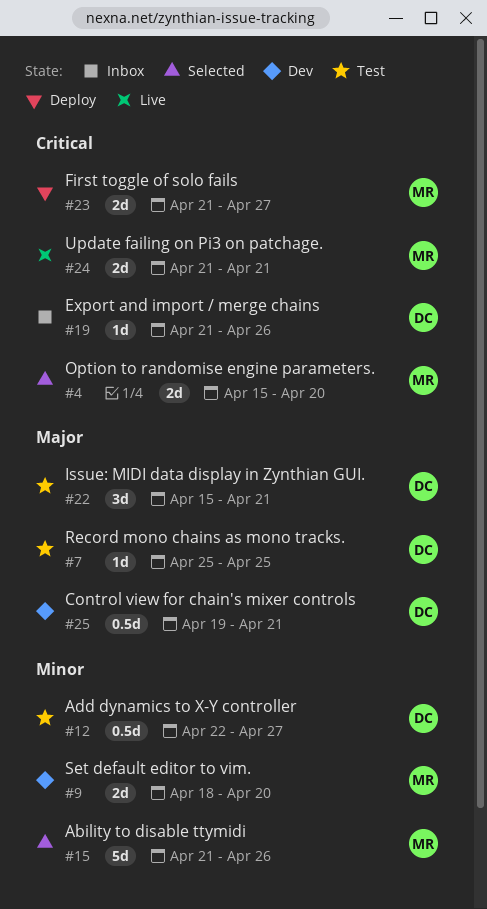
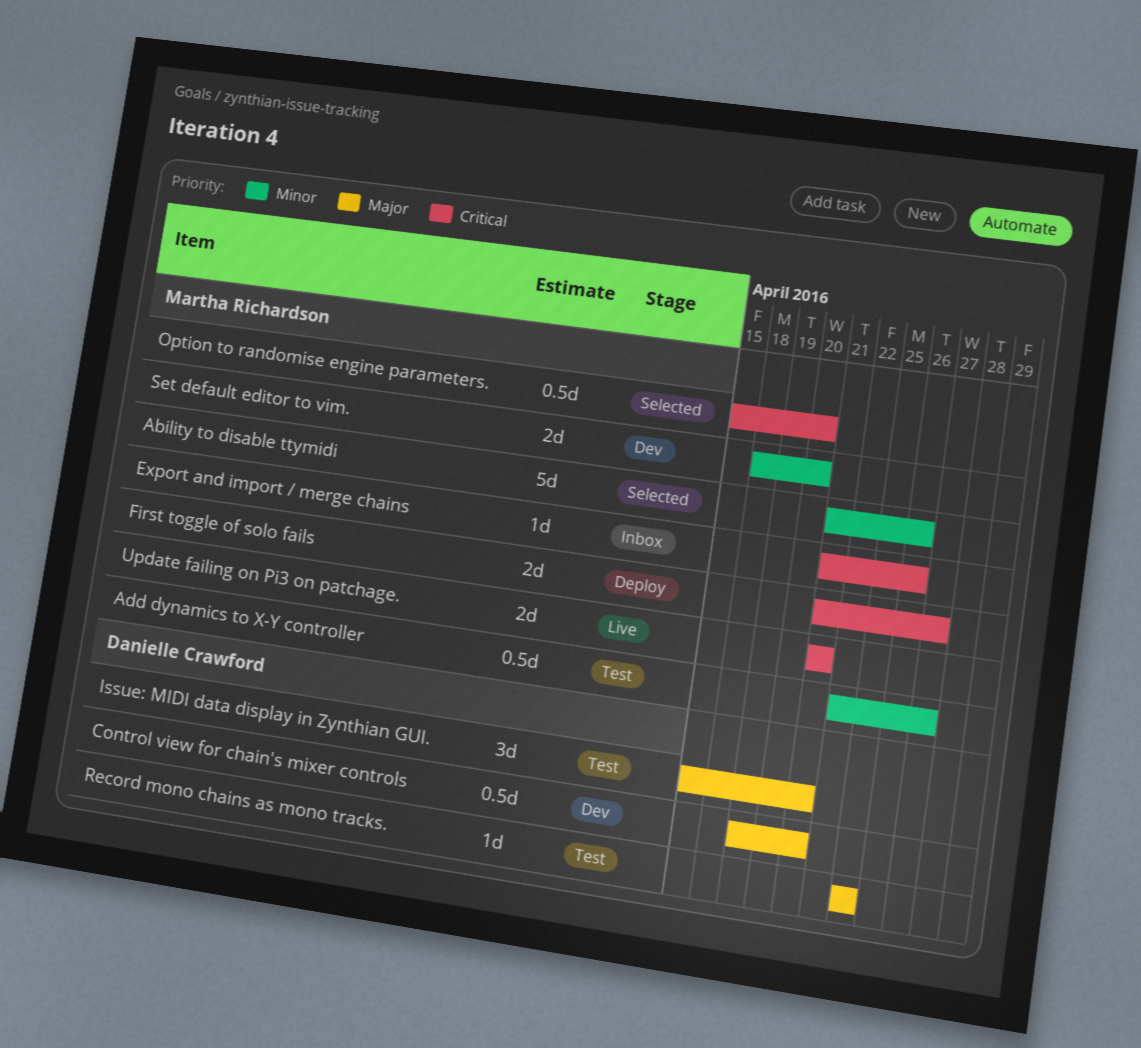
Add dynamics to X-Y controller, owner: Danielle Crawford -> Martha Richardson
Export and import / merge chains, owner: Danielle Crawford -> Martha Richardson
Option to randomise engine parameters., estimate: 2d -> 0.5d

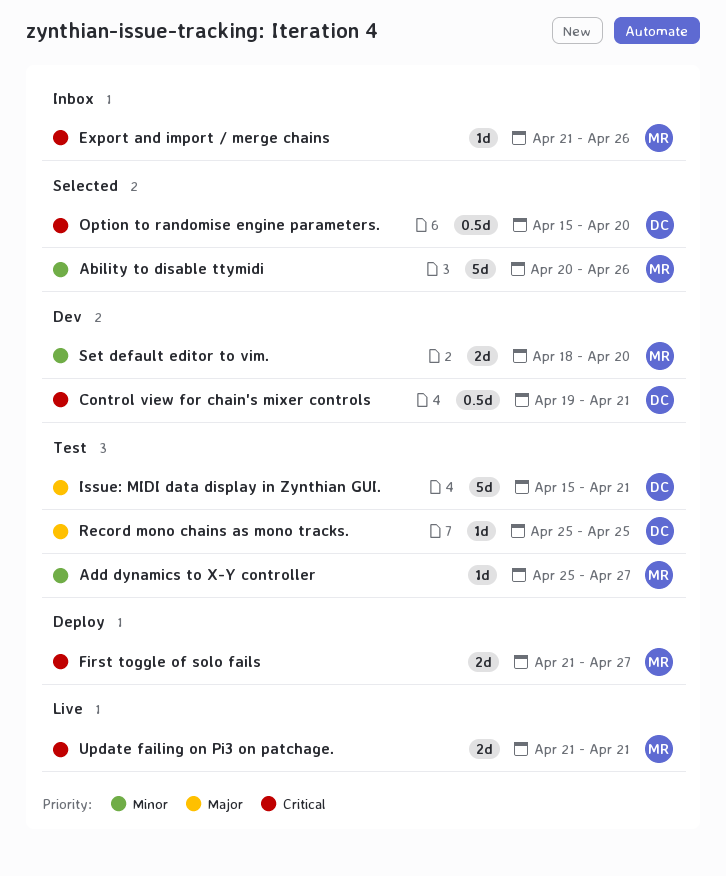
Ability to disable ttymidi, start: Apr 21 -> Apr 20
Add dynamics to X-Y controller, estimate: 0.5d -> 1d
Add dynamics to X-Y controller, start: Apr 22 -> Apr 25
Control view for chain's mixer controls, priority: Major -> Critical
Issue: MIDI data display in Zynthian GUI., estimate: 3d -> 5d
Option to randomise engine parameters., owner: Martha Richardson -> Danielle Crawford

